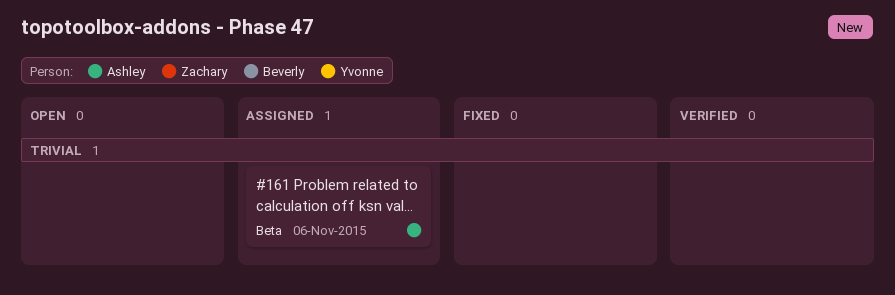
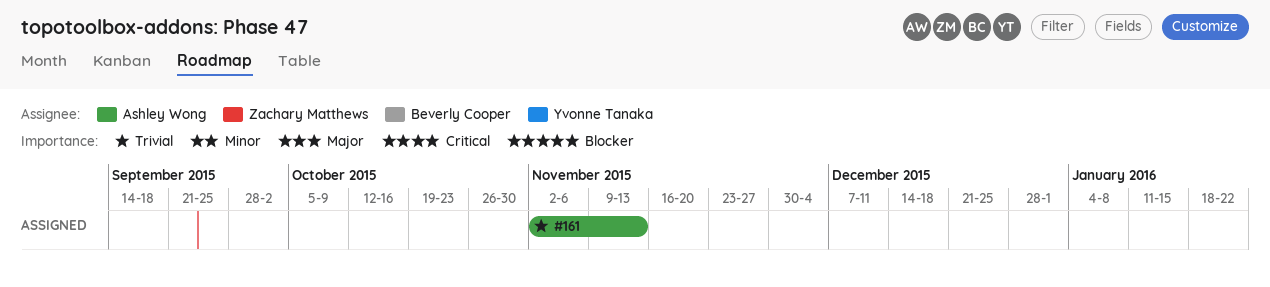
#161, due: Nov 6 -> Nov 13

